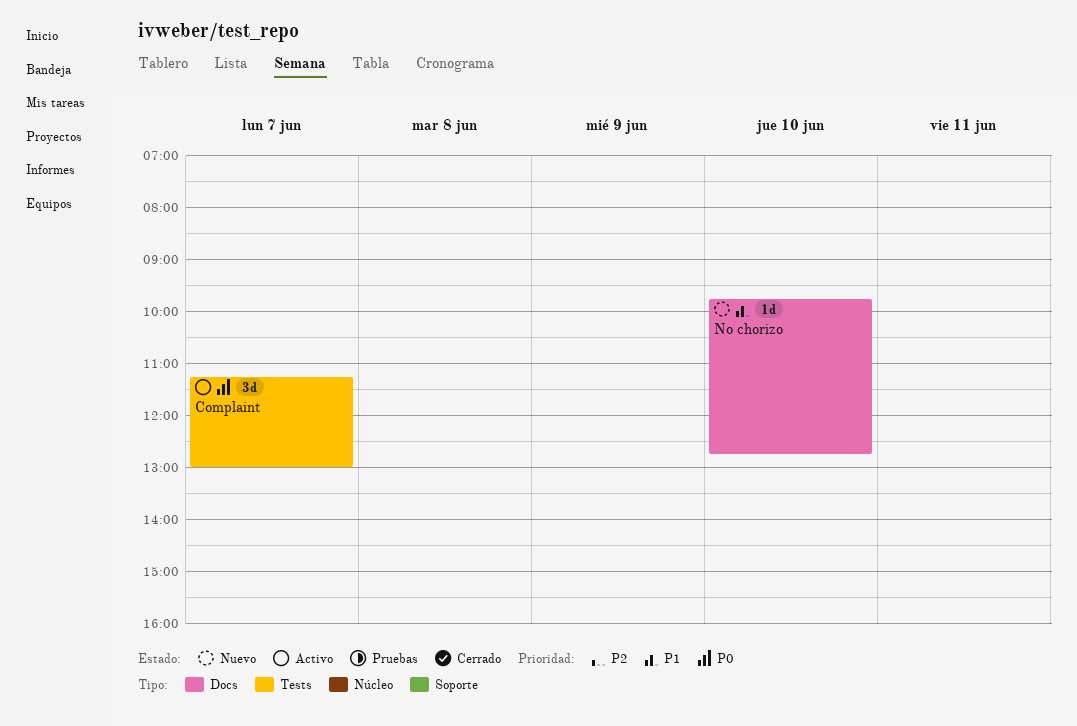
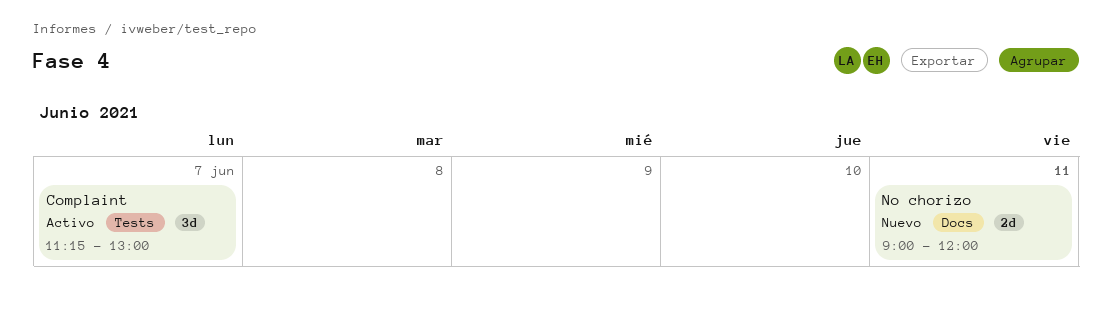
No chorizo, estimate: 1d -> 2d
No chorizo, day: Jun 10 -> Jun 11
No chorizo, begins: 09:45 -> 09:00
No chorizo, ends: 12:45 -> 12:00

